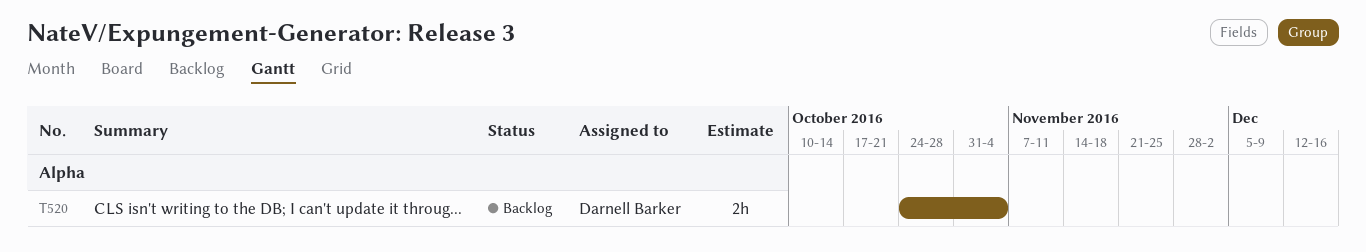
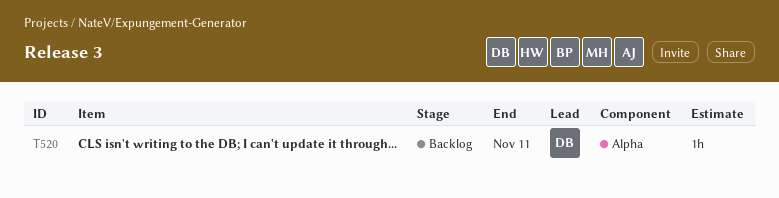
T520, estimate: 2h -> 1h
T520, due: Nov 4 -> Nov 11

